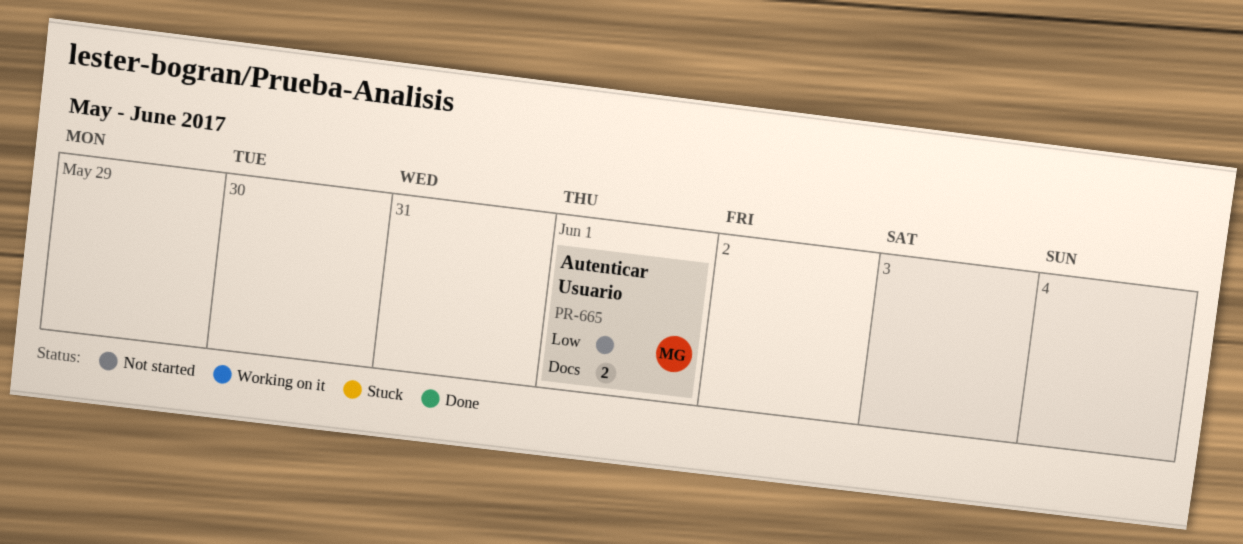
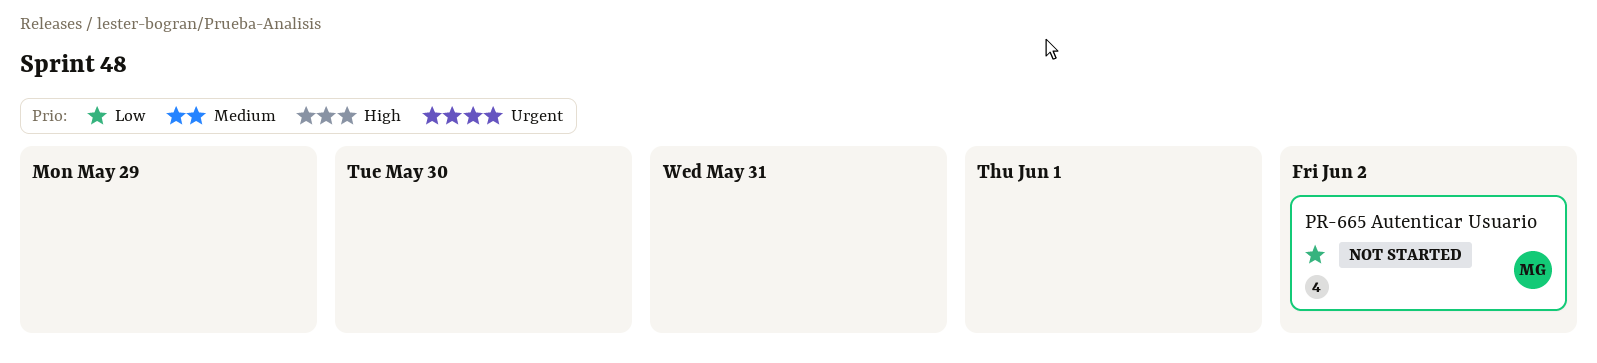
PR-665, estimate: 2 -> 4
PR-665, due: Jun 1 -> Jun 2

